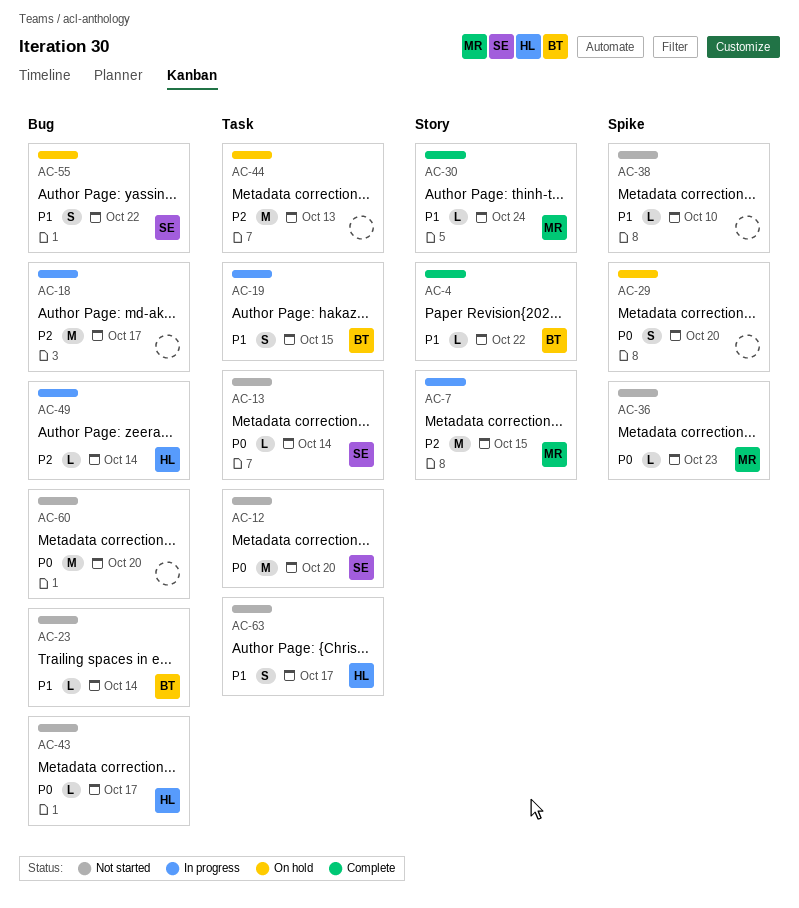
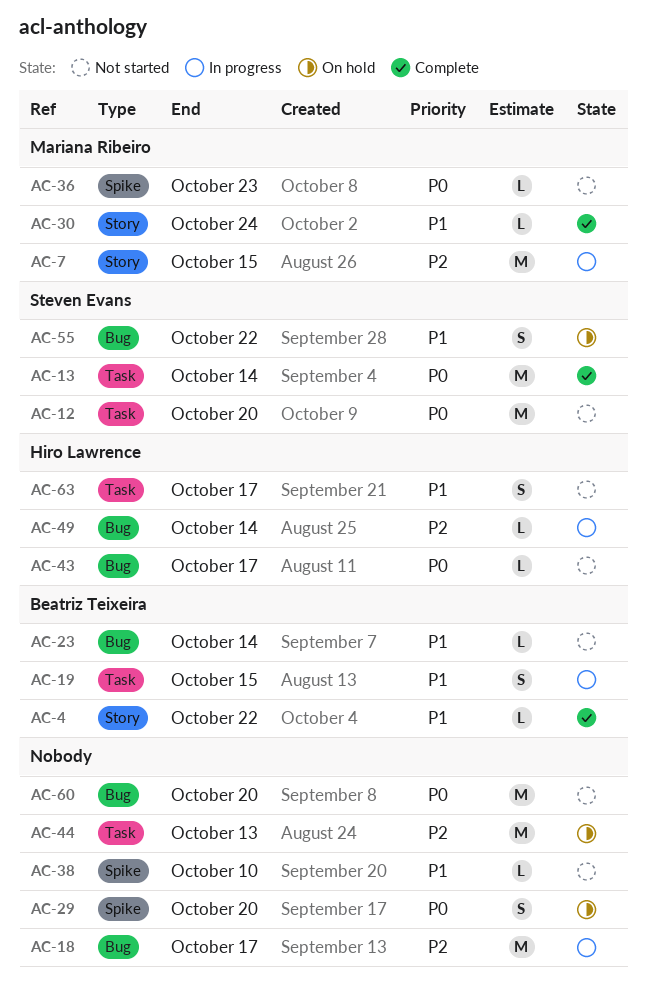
AC-13, status: Not started -> Complete
AC-13, estimate: L -> M

